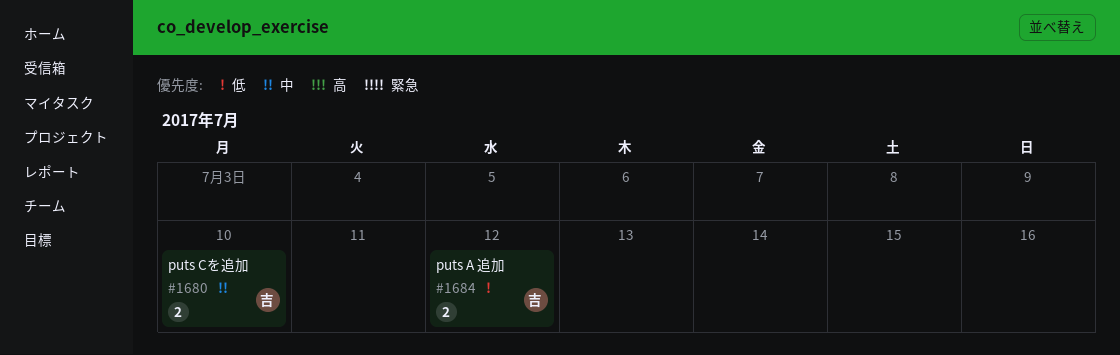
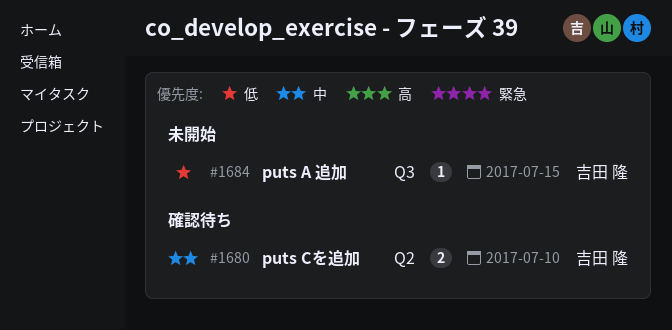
#1684, estimate: 2 -> 1
#1684, due: Jul 12 -> Jul 15

